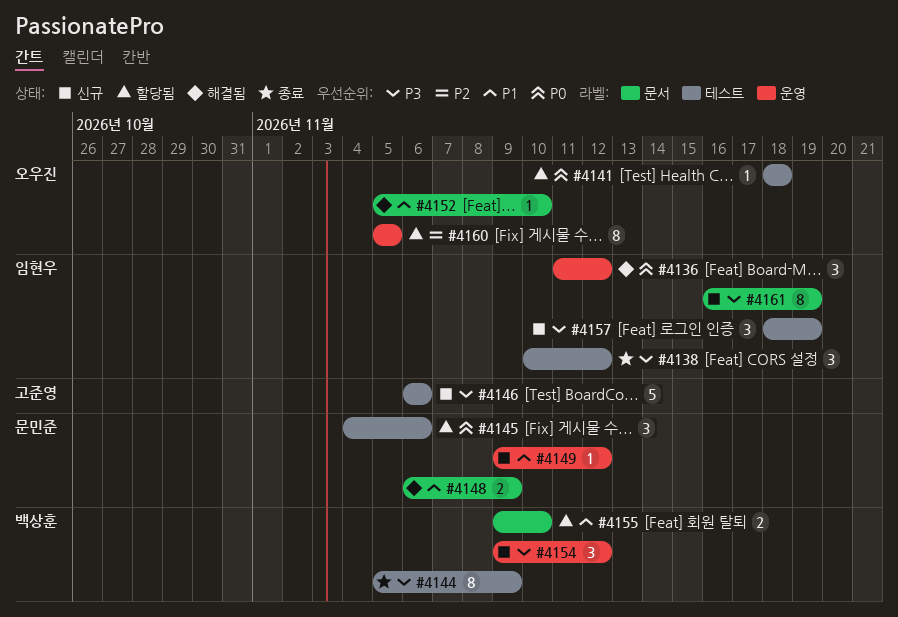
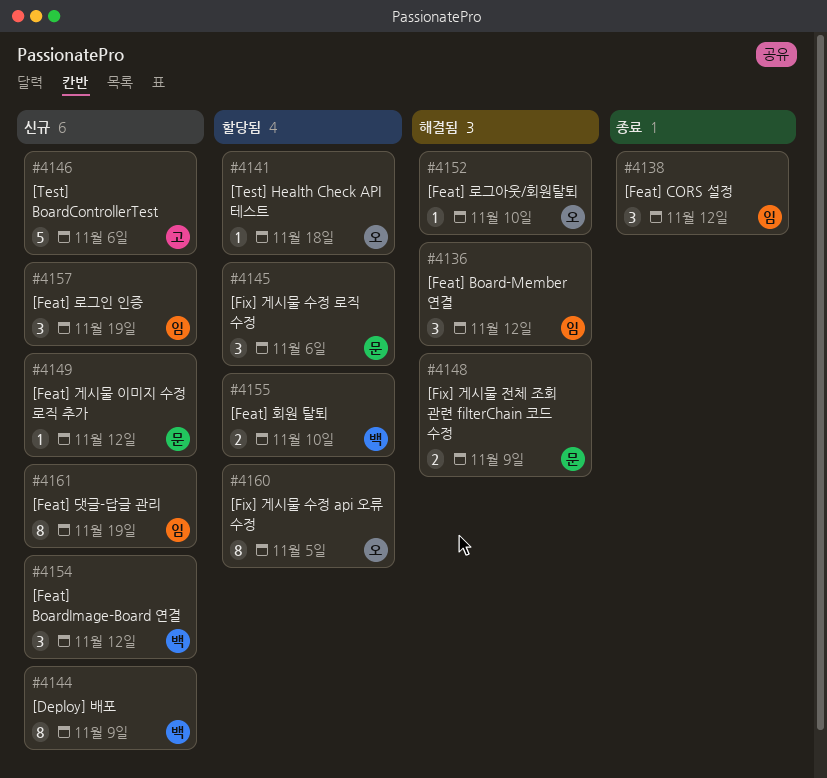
#4144, status: 종료 -> 신규

